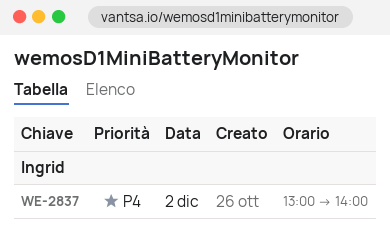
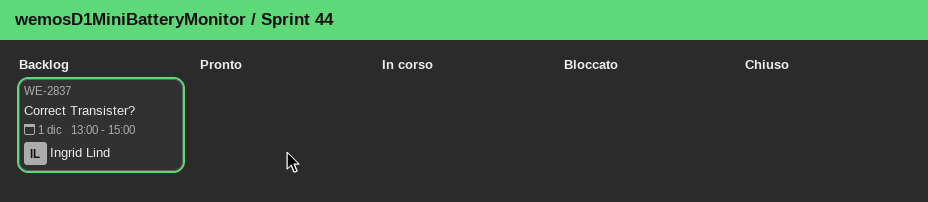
WE-2837, day: Dec 2 -> Dec 1
WE-2837, ends: 14:00 -> 15:00

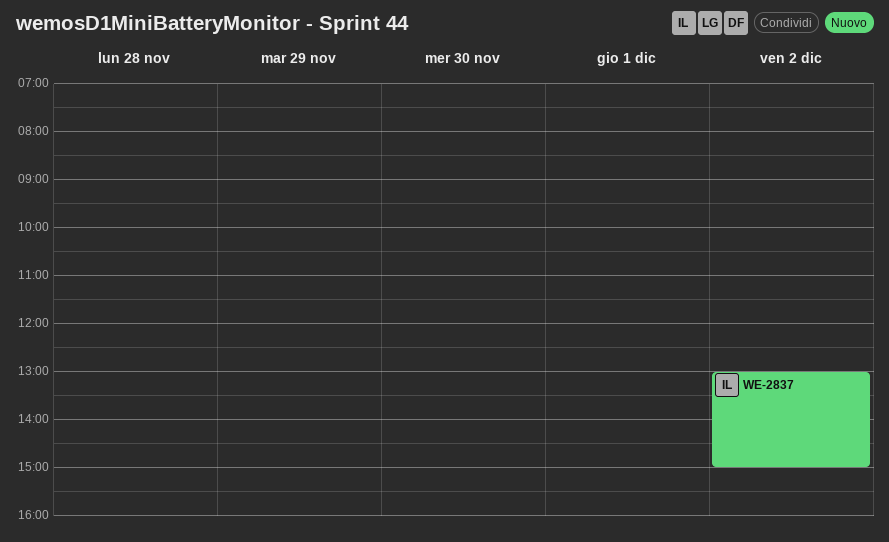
WE-2837, day: Dec 1 -> Dec 2

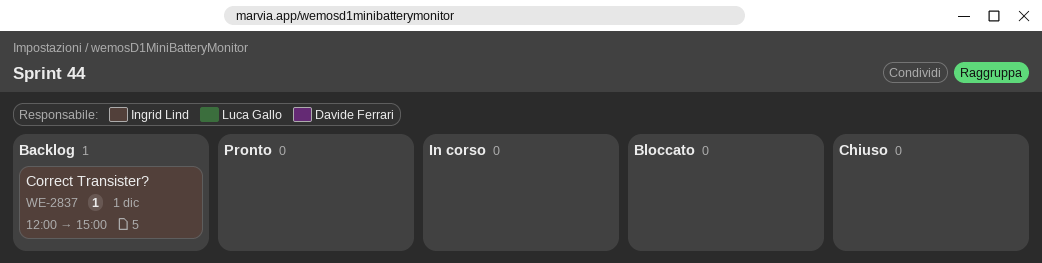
WE-2837, day: Dec 2 -> Dec 1
WE-2837, begins: 13:00 -> 12:00

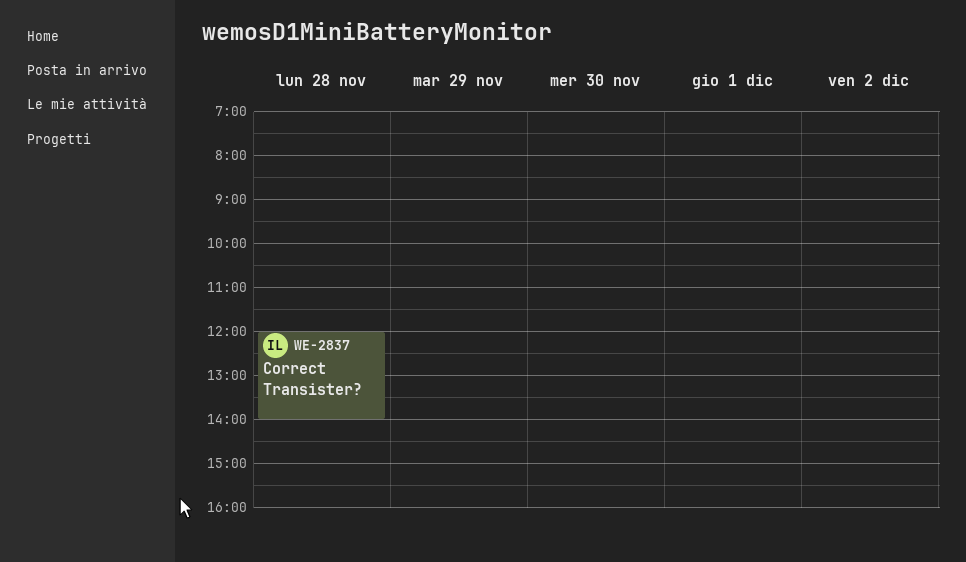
WE-2837, day: Dec 1 -> Nov 28
WE-2837, ends: 15:00 -> 14:00

